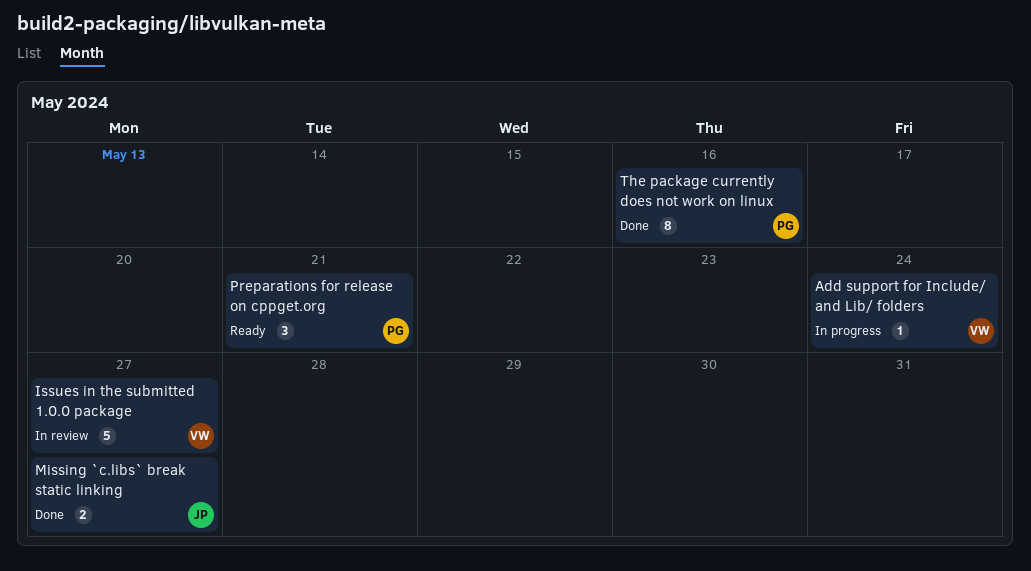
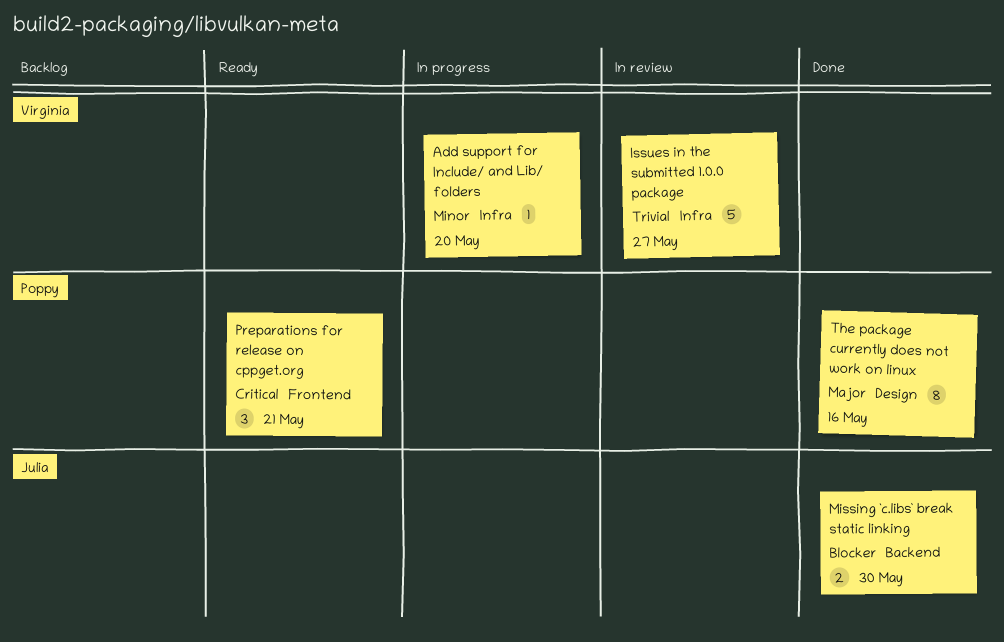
Add support for Include/ and Lib/ folders, due: May 24 -> May 20
Missing `c.libs` break static linking, due: May 27 -> May 30

